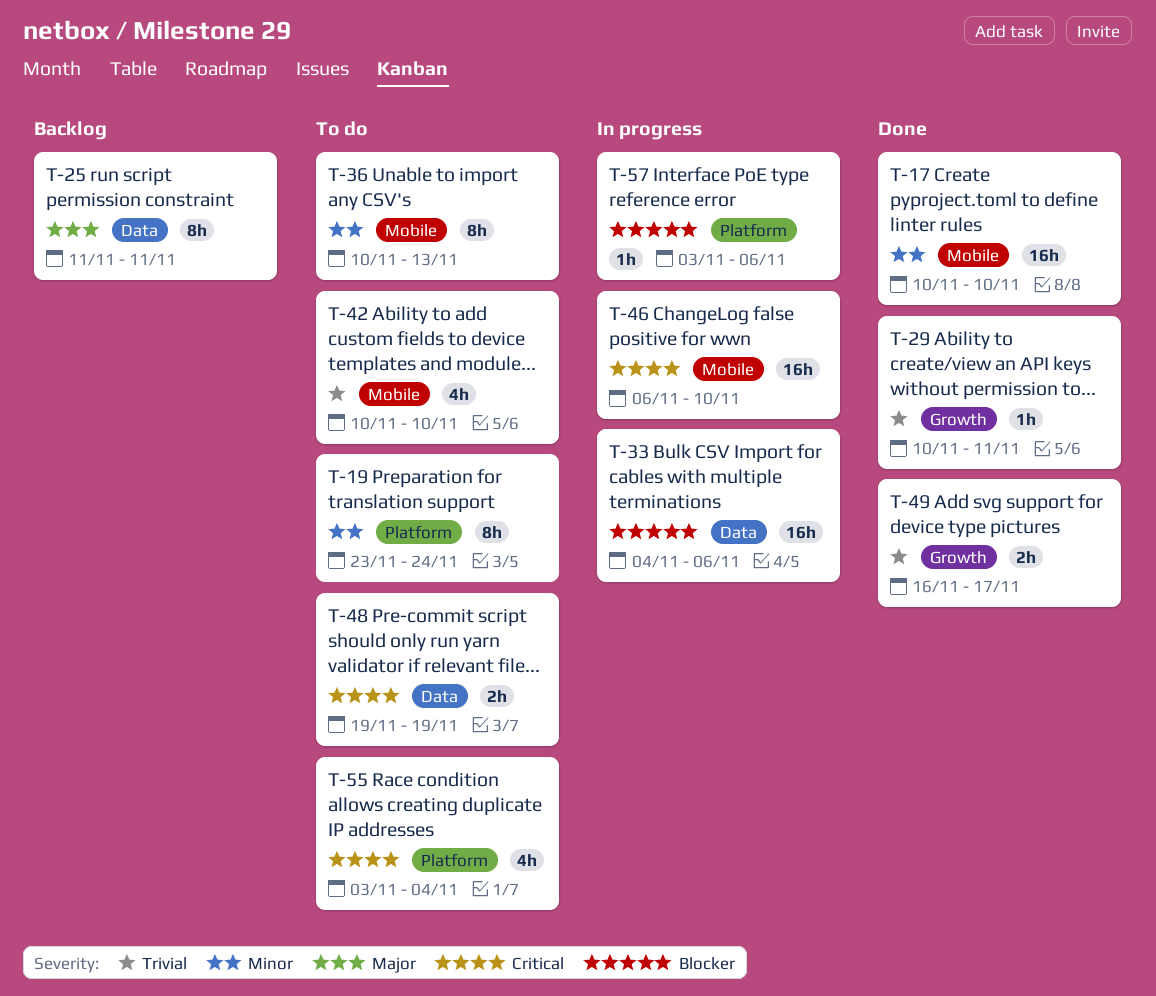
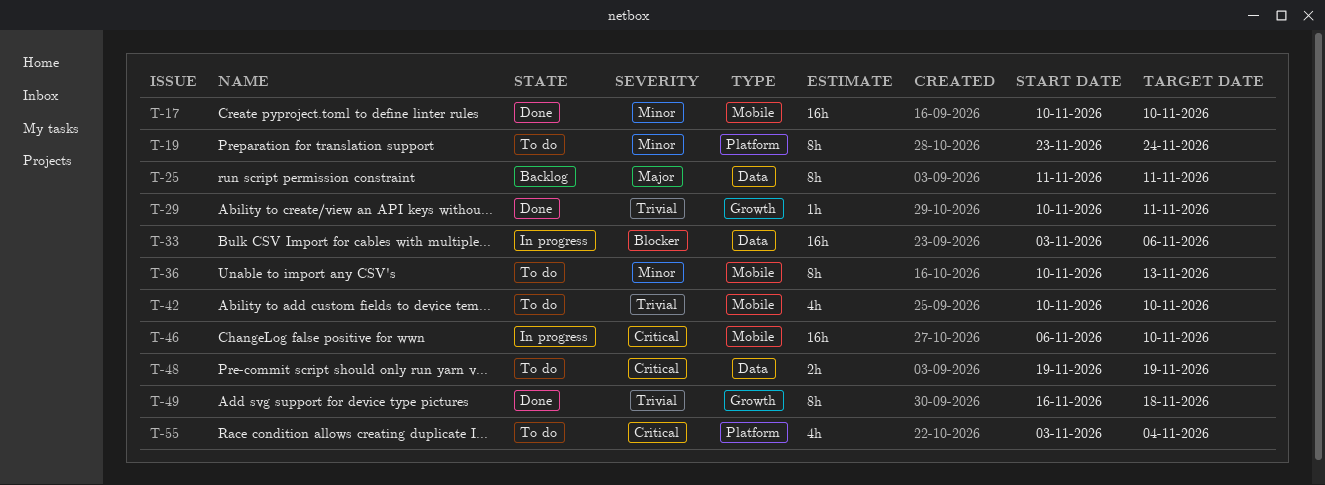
T-33, start: Nov 4 -> Nov 3
T-49, estimate: 2h -> 8h
T-49, due: Nov 17 -> Nov 18
T-57: present -> none

